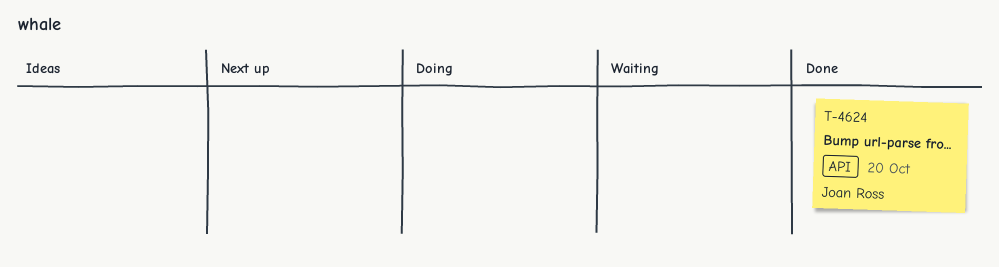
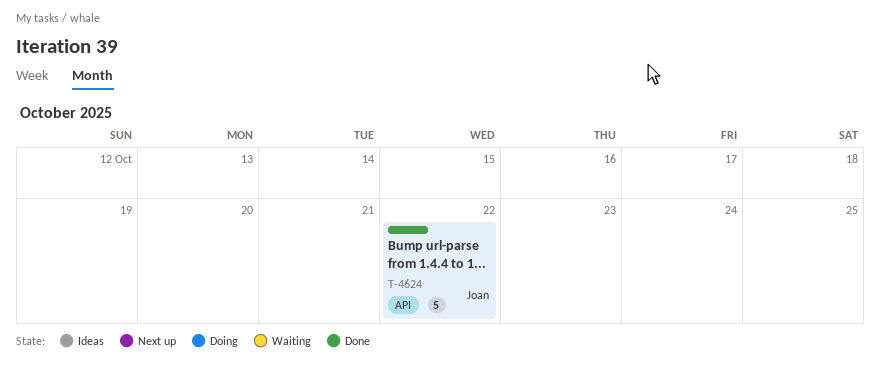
T-4624, due: Oct 20 -> Oct 22

